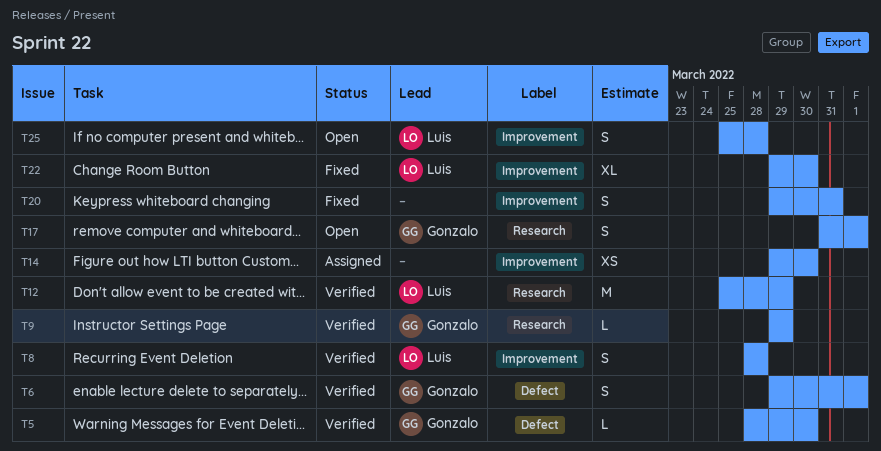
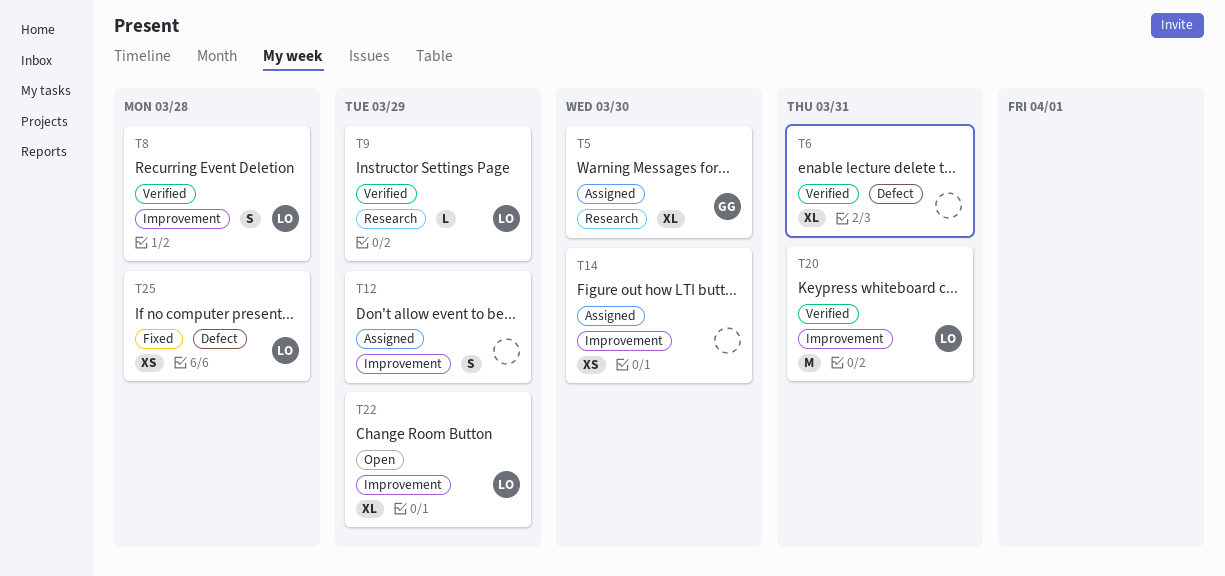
T5, status: Verified -> Assigned
T5, label: Defect -> Research
T5, estimate: L -> XL
T6, owner: Gonzalo -> none
T6, estimate: S -> XL
T6, due: Apr 1 -> Mar 31
T9, owner: Gonzalo -> Luis
T12, status: Verified -> Assigned
T12, owner: Luis -> none
T12, label: Research -> Improvement
T12, estimate: M -> S
T17: present -> none
T20, status: Fixed -> Verified
T20, owner: none -> Luis
T20, estimate: S -> M
T22, status: Fixed -> Open
T22, due: Mar 30 -> Mar 29
T25, status: Open -> Fixed
T25, label: Improvement -> Defect
T25, estimate: S -> XS

